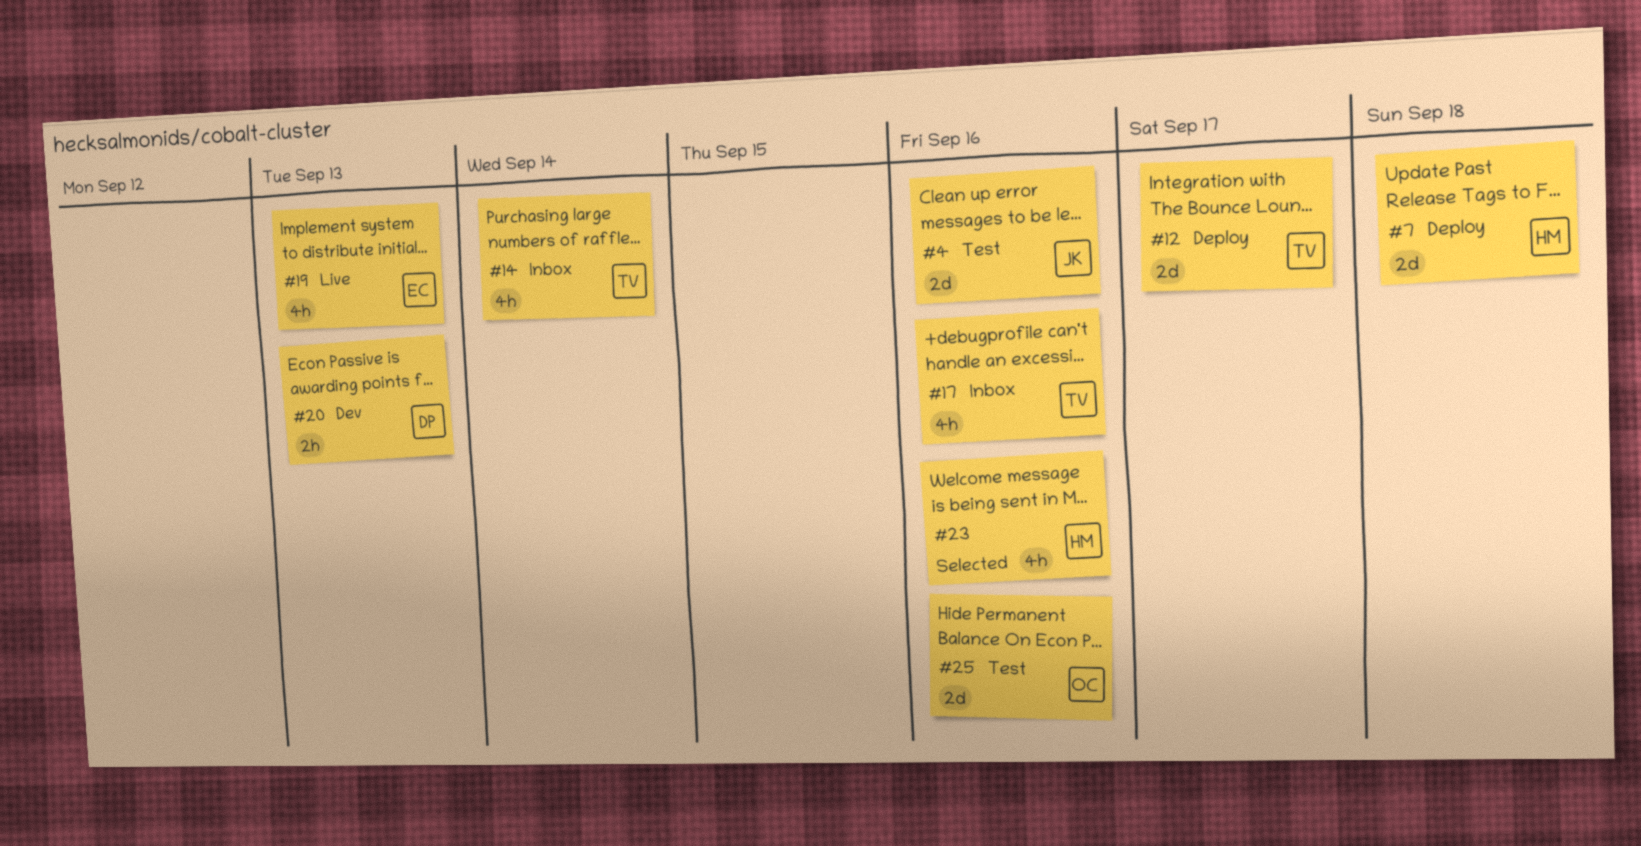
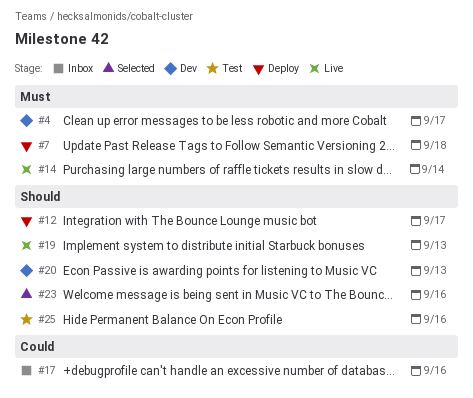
#4, status: Test -> Dev
#4, due: Sep 16 -> Sep 17
#14, status: Inbox -> Live

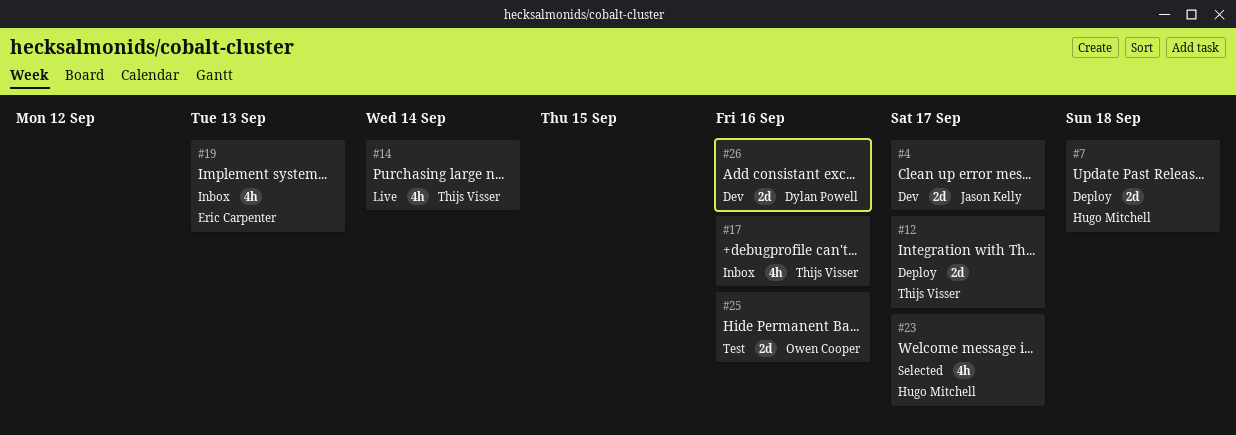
#19, status: Live -> Inbox
#20: present -> none
#23, due: Sep 16 -> Sep 17
#26: none -> present

